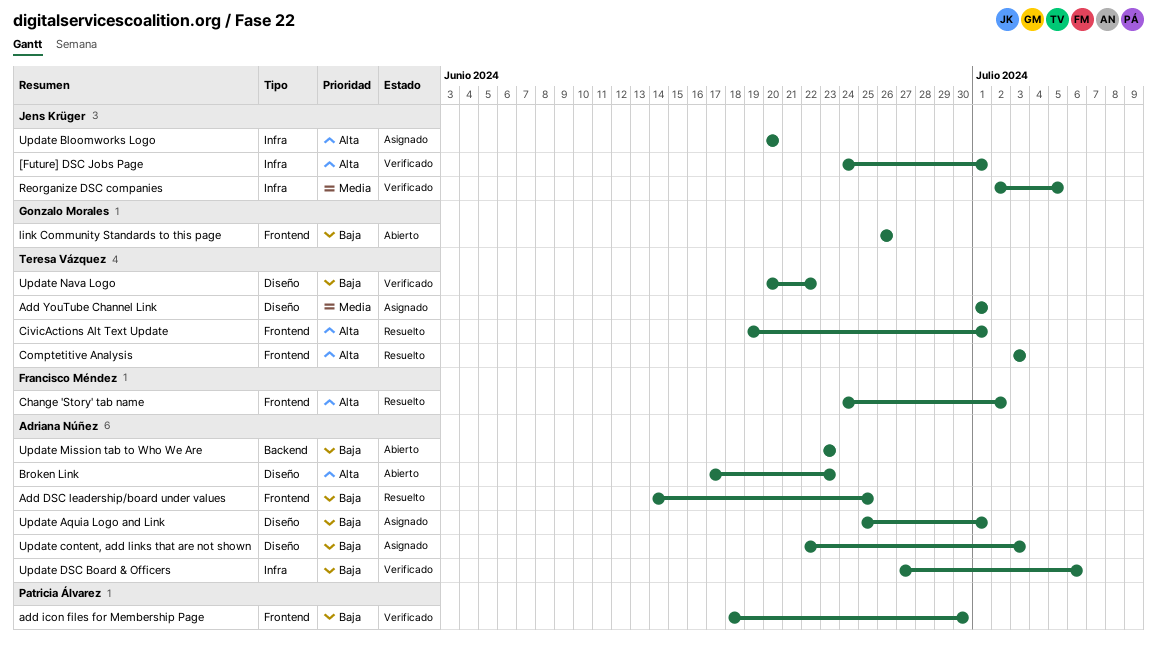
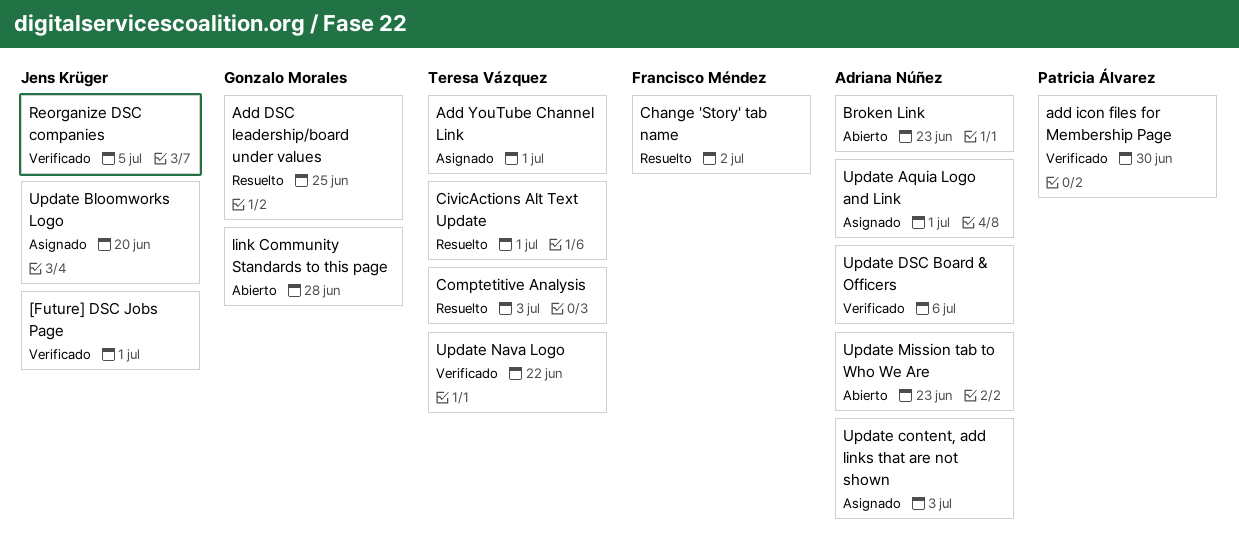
Add DSC leadership/board under values, owner: Adriana Núñez -> Gonzalo Morales
link Community Standards to this page, due: Jun 26 -> Jun 28

